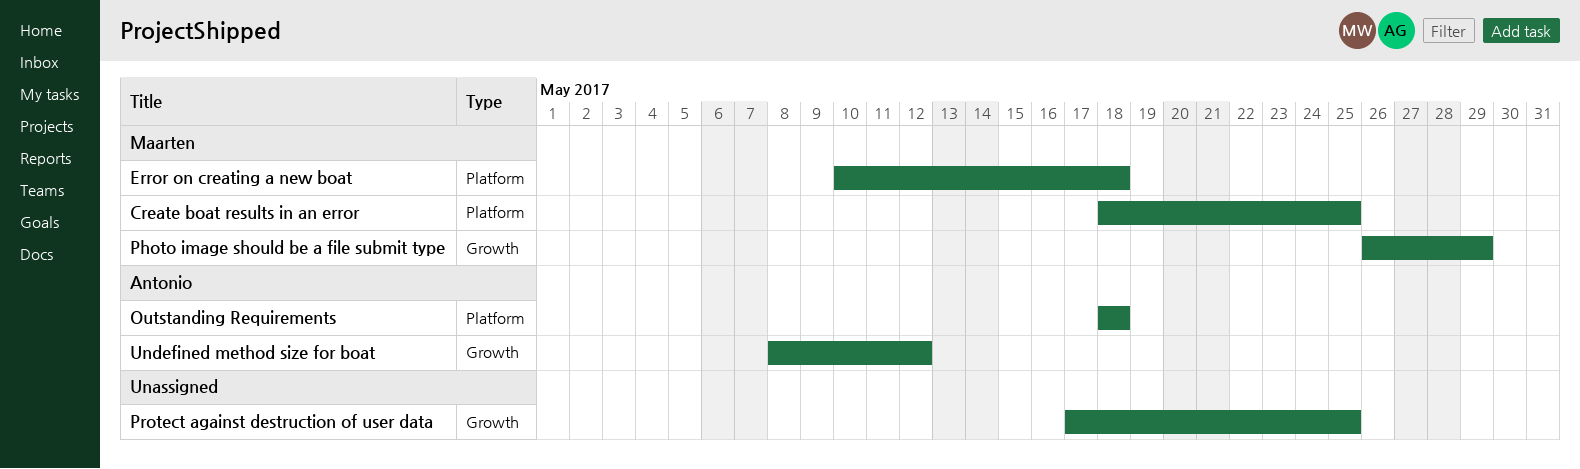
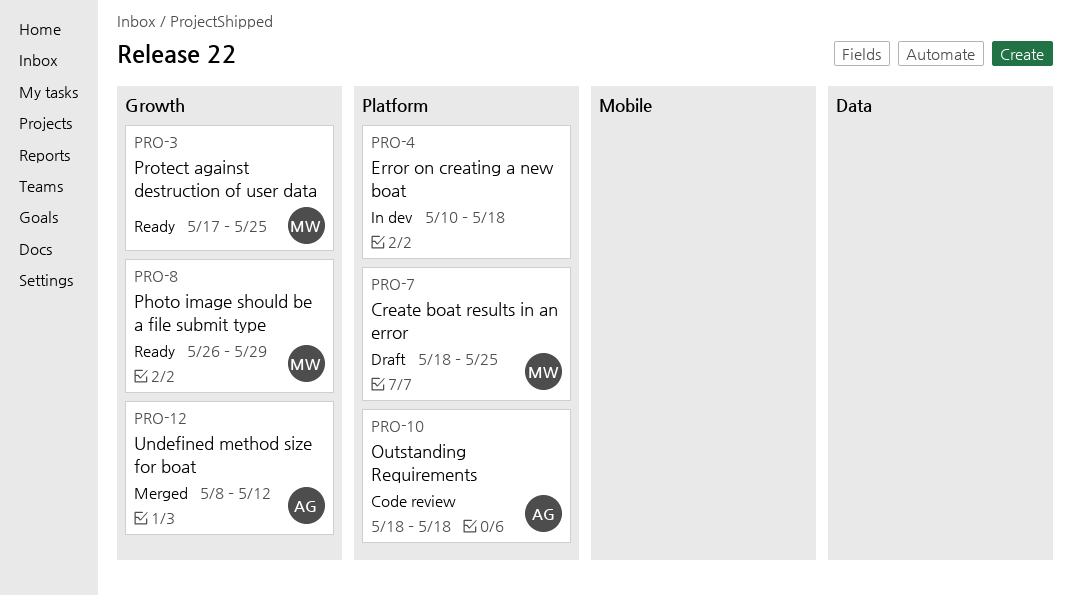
Error on creating a new boat, owner: Maarten -> none
Protect against destruction of user data, owner: none -> Maarten

